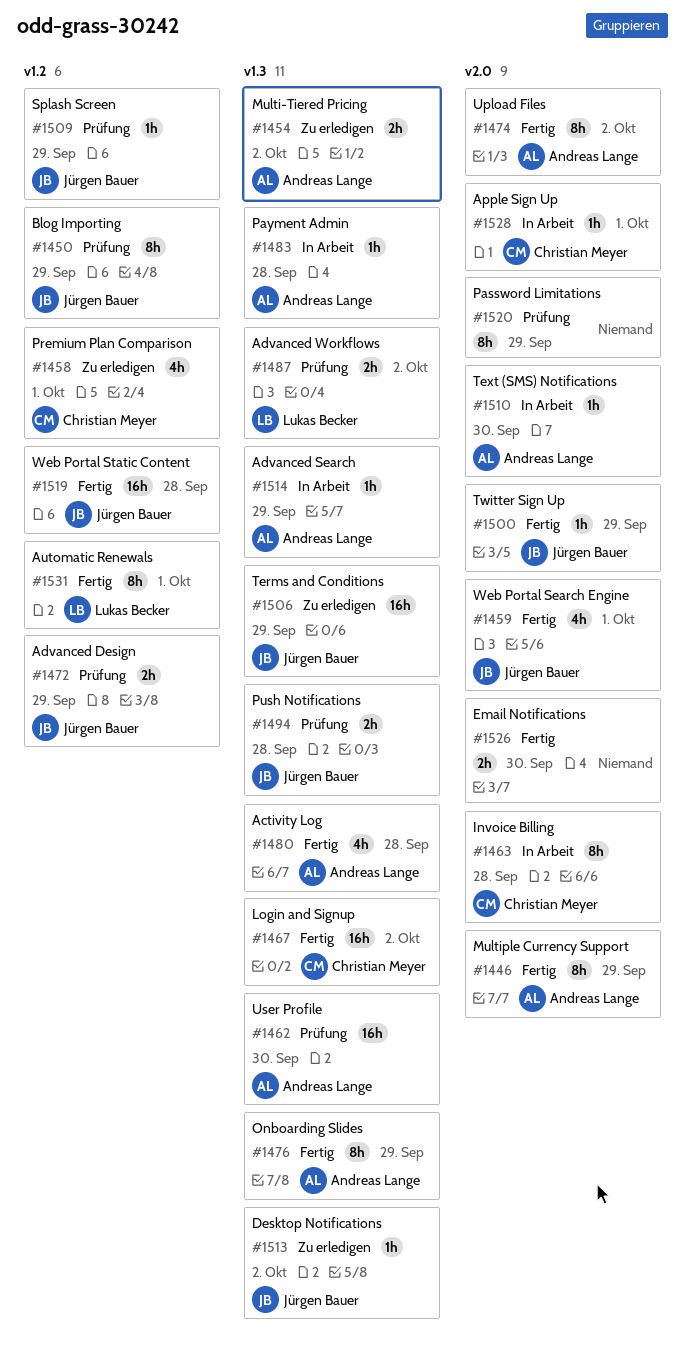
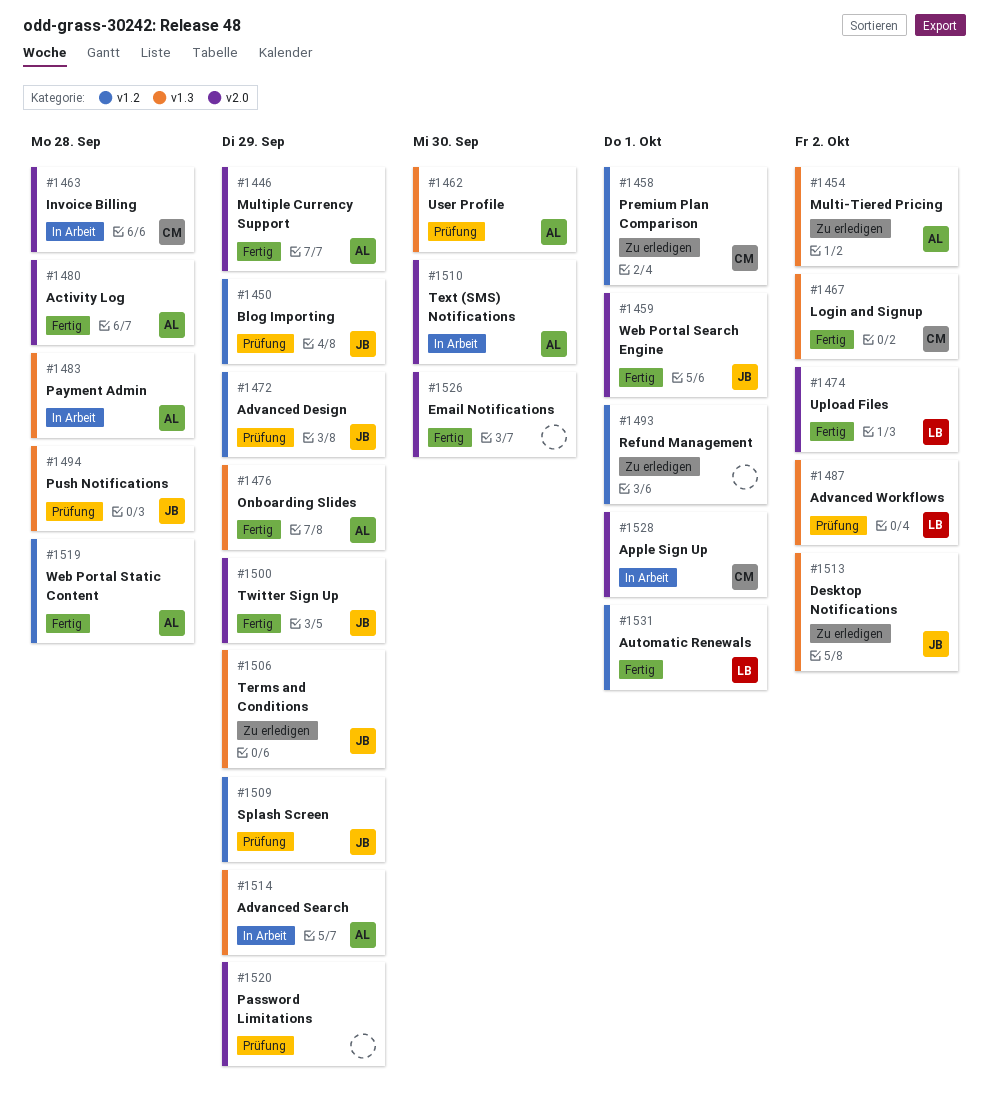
#1474, owner: Andreas Lange -> Lukas Becker
#1480, label: v1.3 -> v2.0
#1493: none -> present
#1519, owner: Jürgen Bauer -> Andreas Lange

